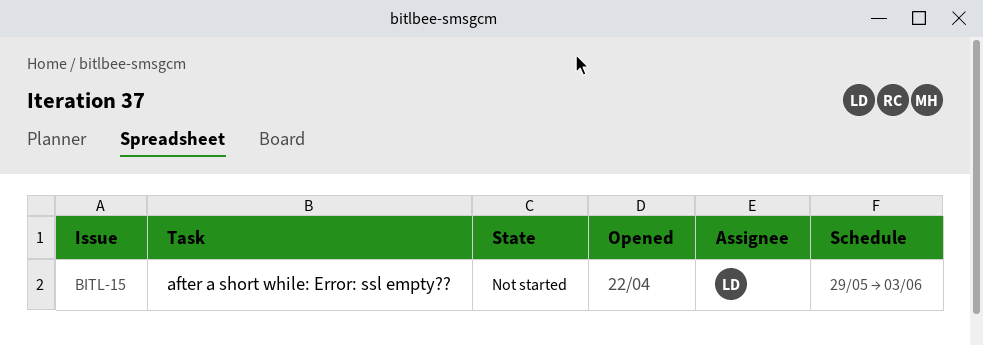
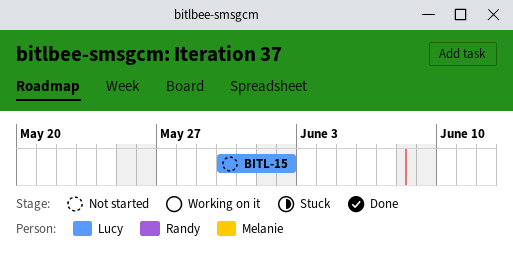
BITL-15, start: May 29 -> May 30
BITL-15, due: Jun 3 -> Jun 2

